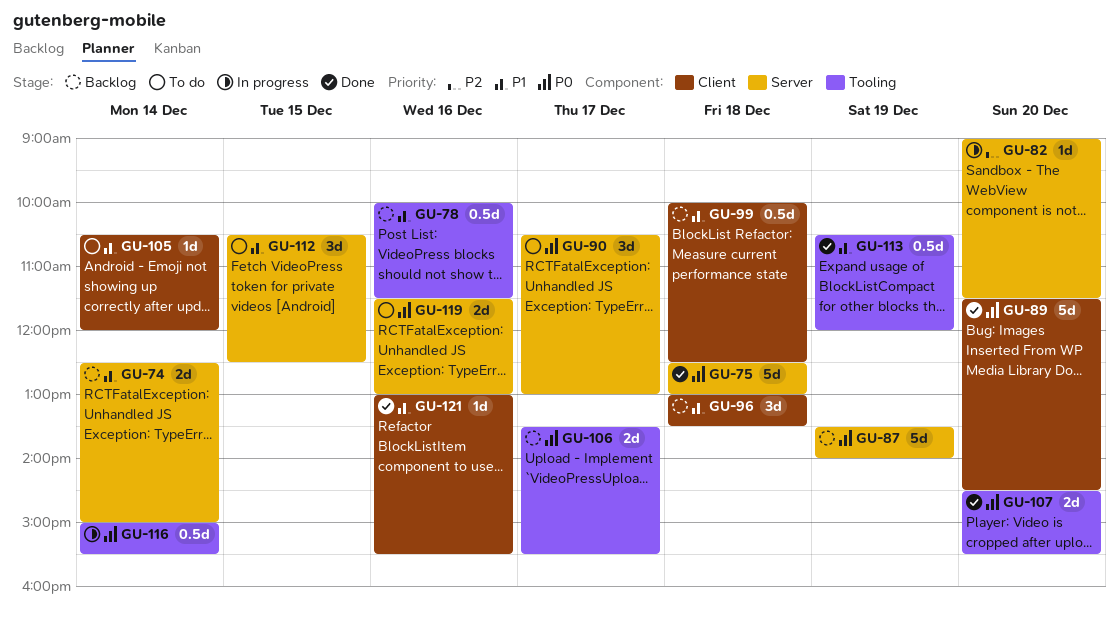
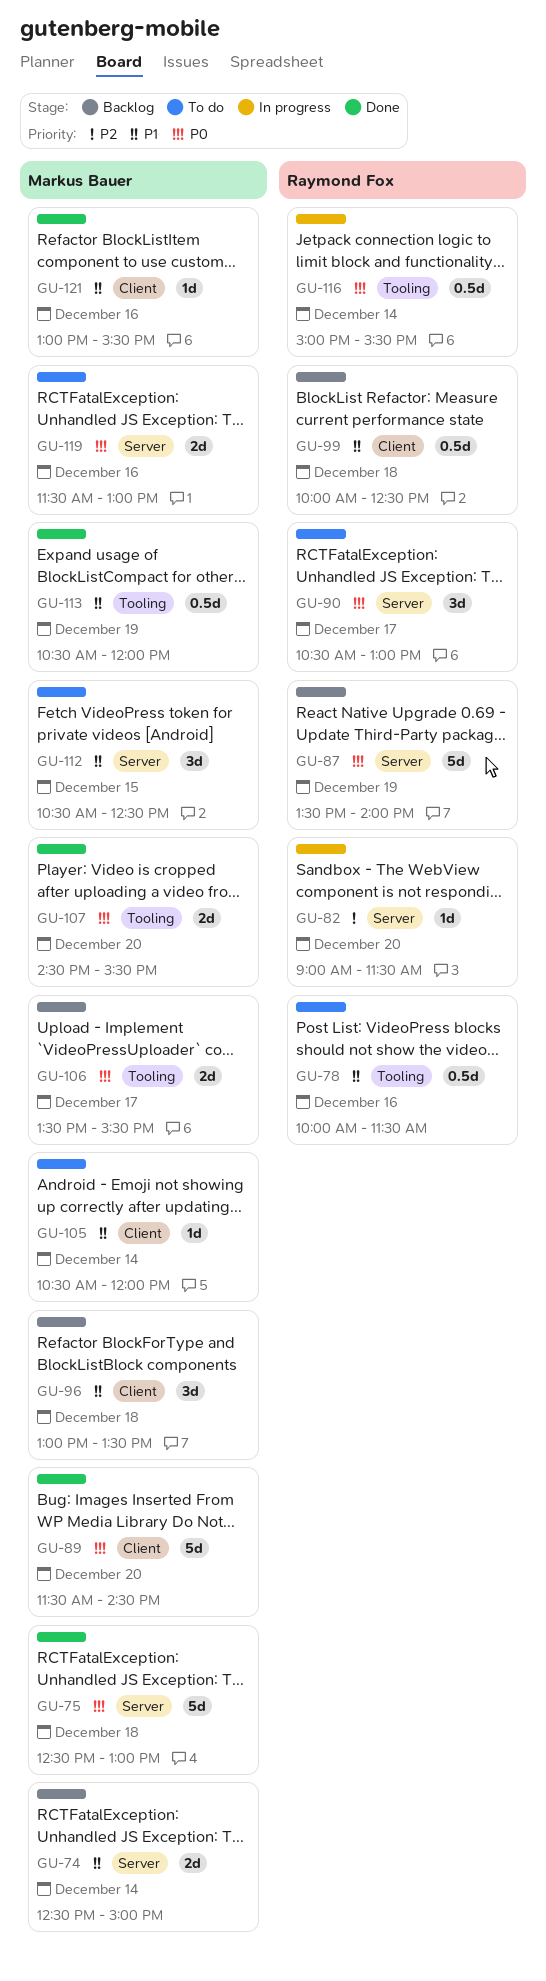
GU-78, status: Backlog -> To do

